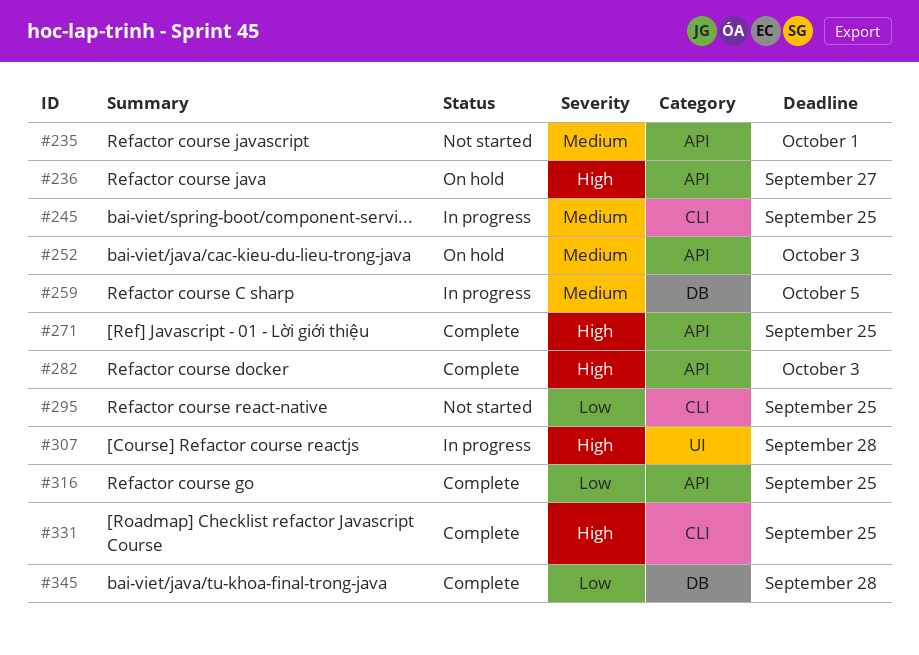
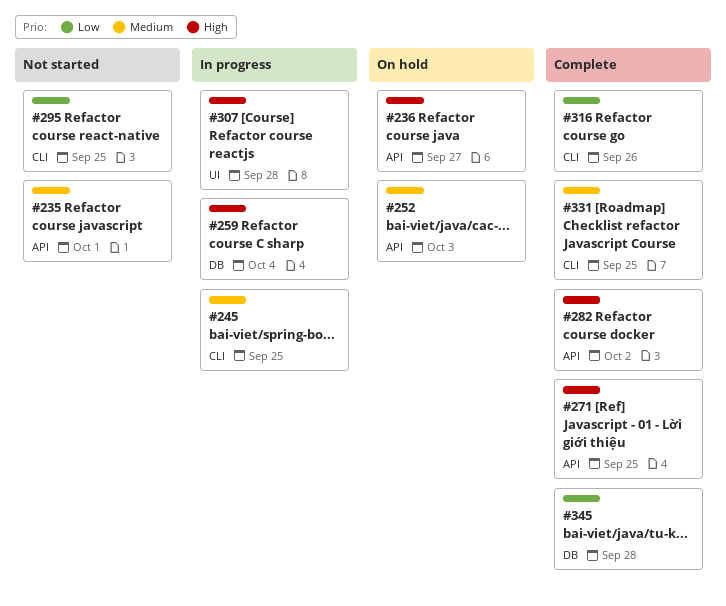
#259, priority: Medium -> High
#259, due: Oct 5 -> Oct 4
#282, due: Oct 3 -> Oct 2
#316, label: API -> CLI
#316, due: Sep 25 -> Sep 26
#331, priority: High -> Medium

